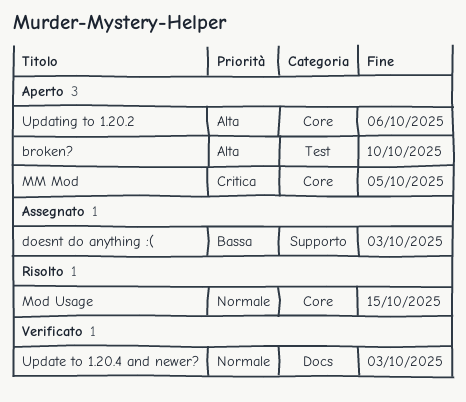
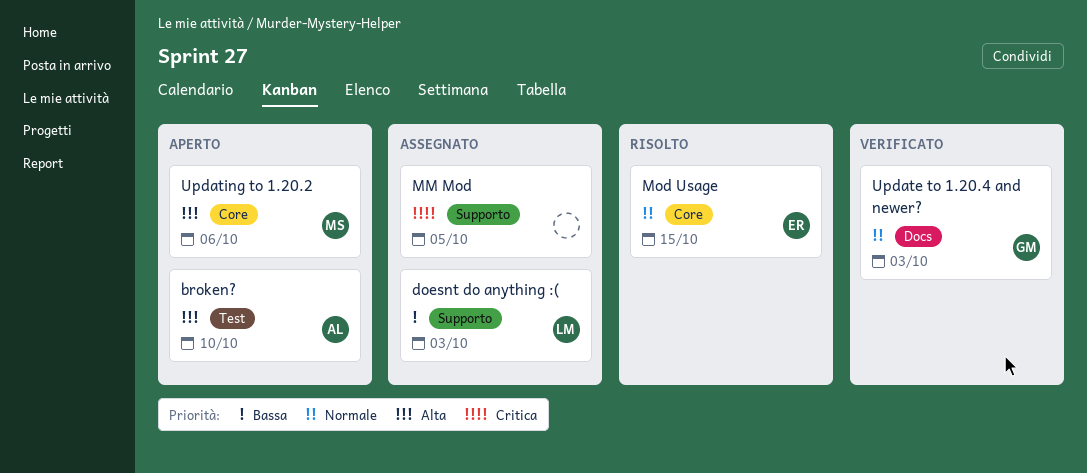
MM Mod, status: Aperto -> Assegnato
MM Mod, label: Core -> Supporto

